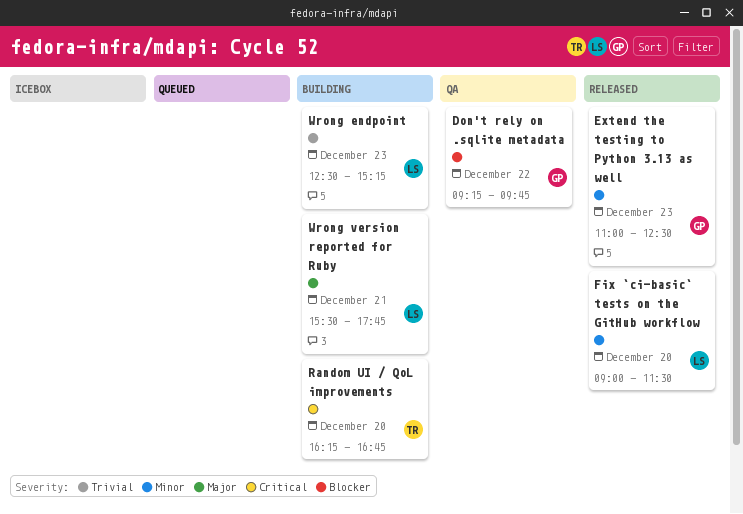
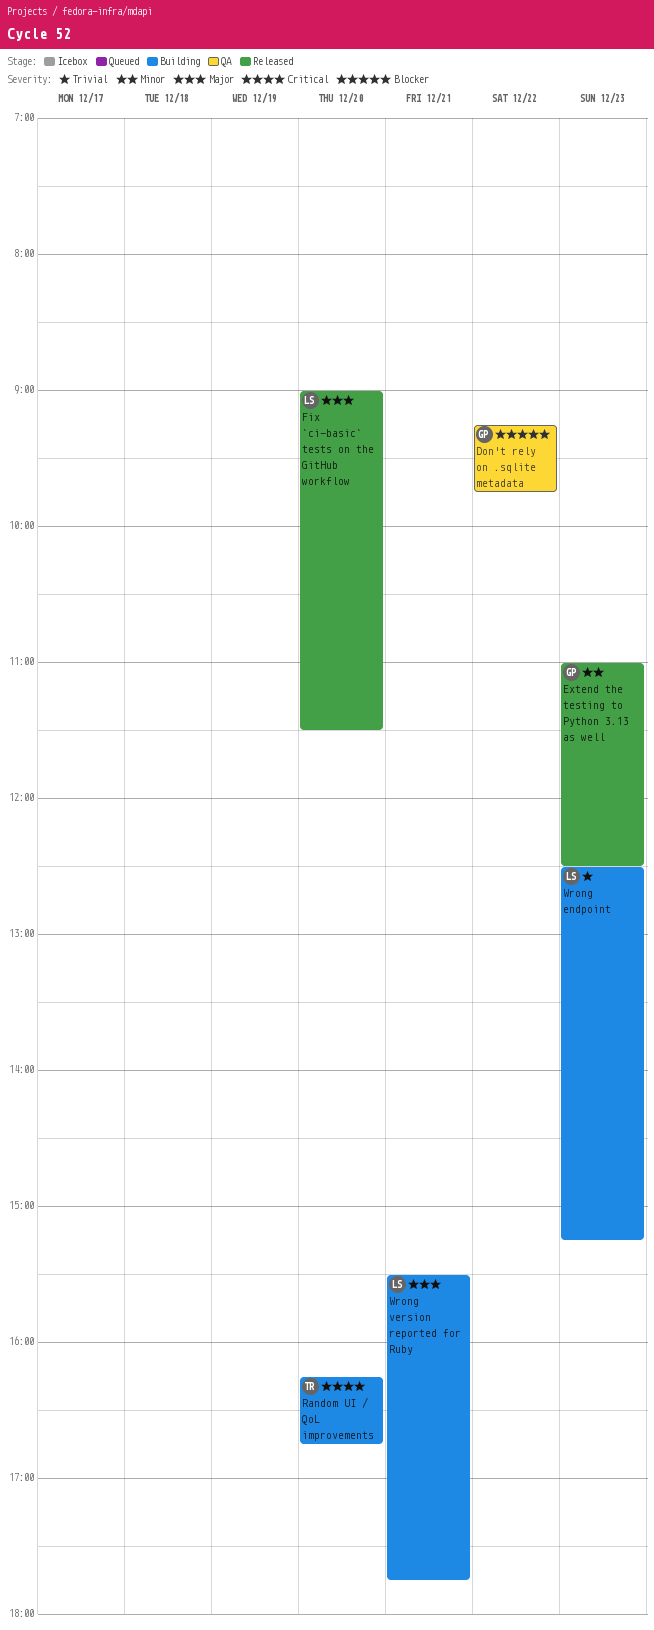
Fix `ci-basic` tests on the GitHub workflow, priority: Minor -> Major

